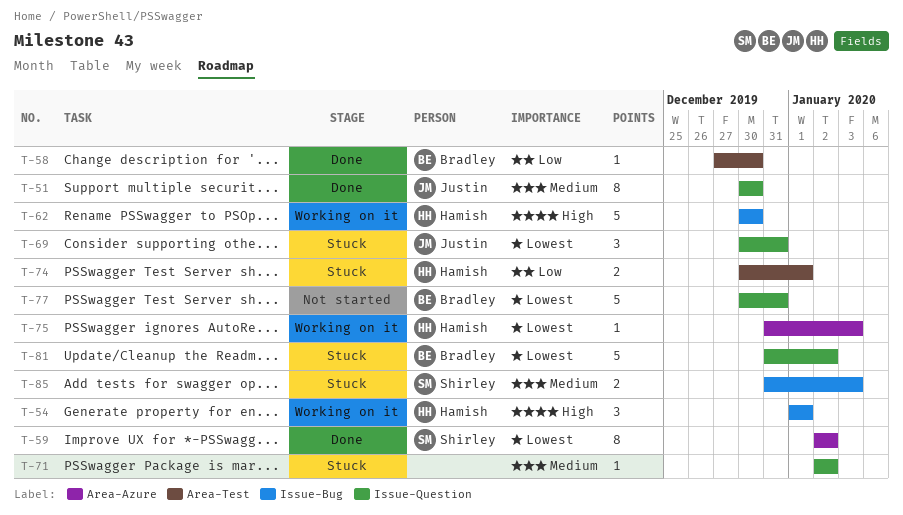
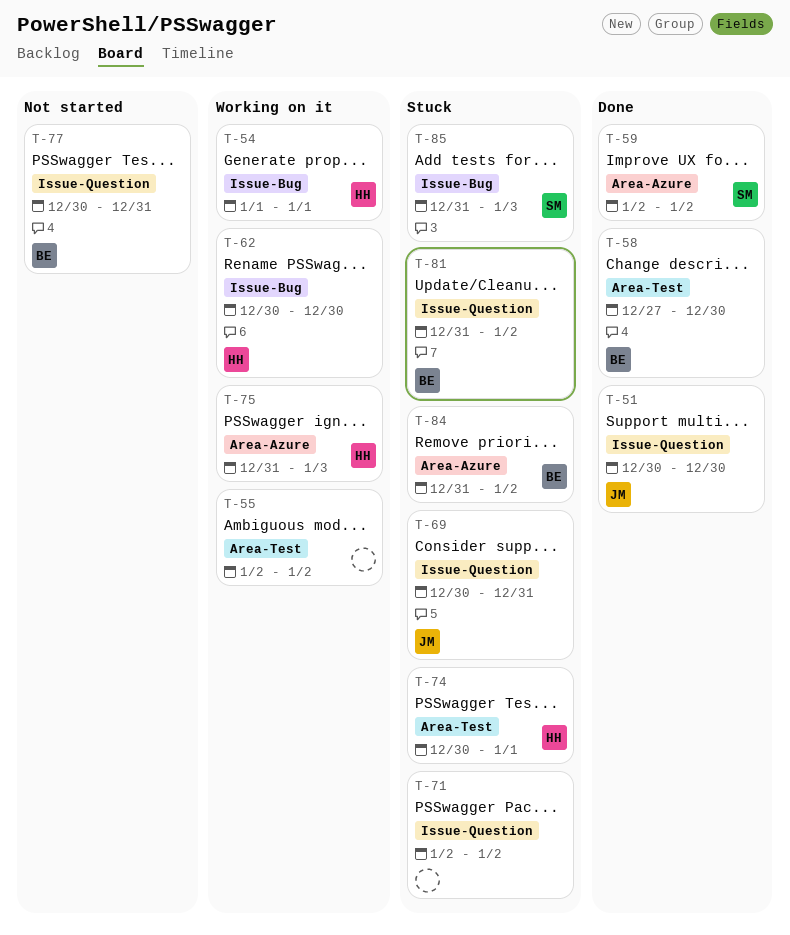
T-55: none -> present
T-84: none -> present

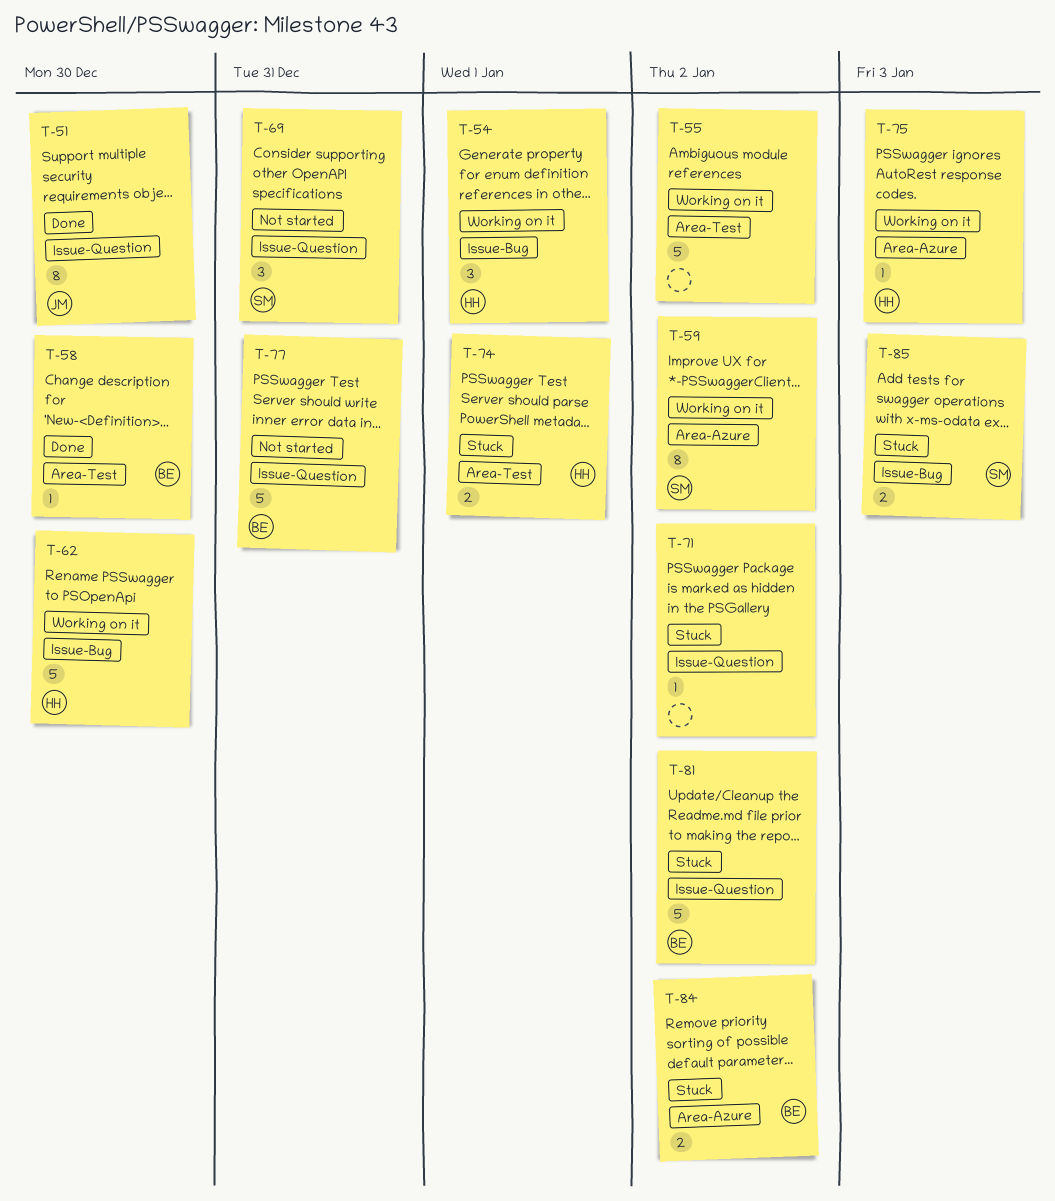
T-59, status: Done -> Working on it
T-69, status: Stuck -> Not started
T-69, owner: JM -> SM

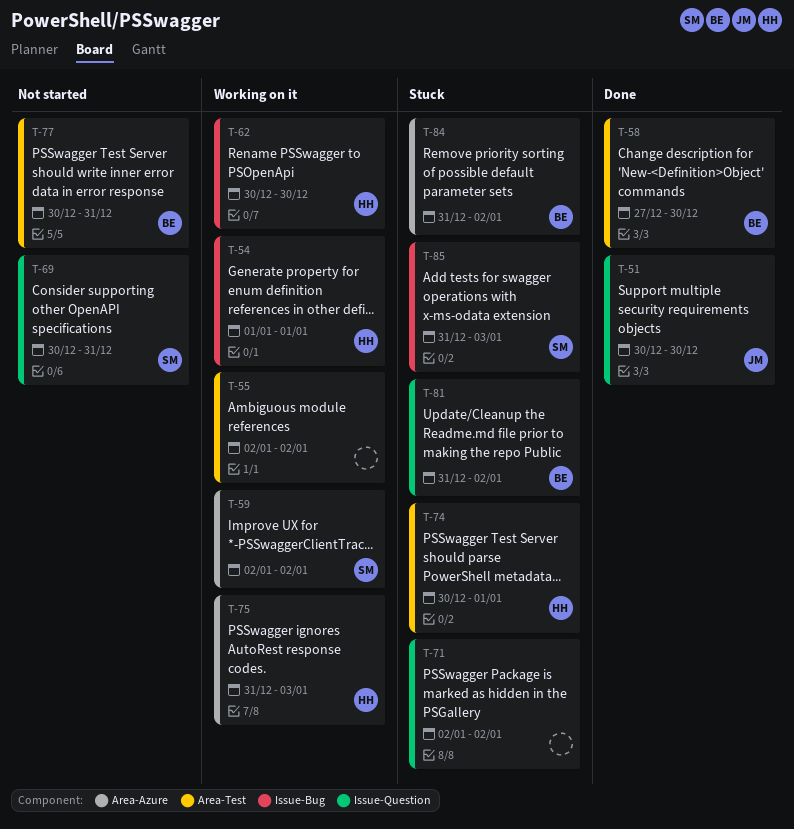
T-77, label: Issue-Question -> Area-Test

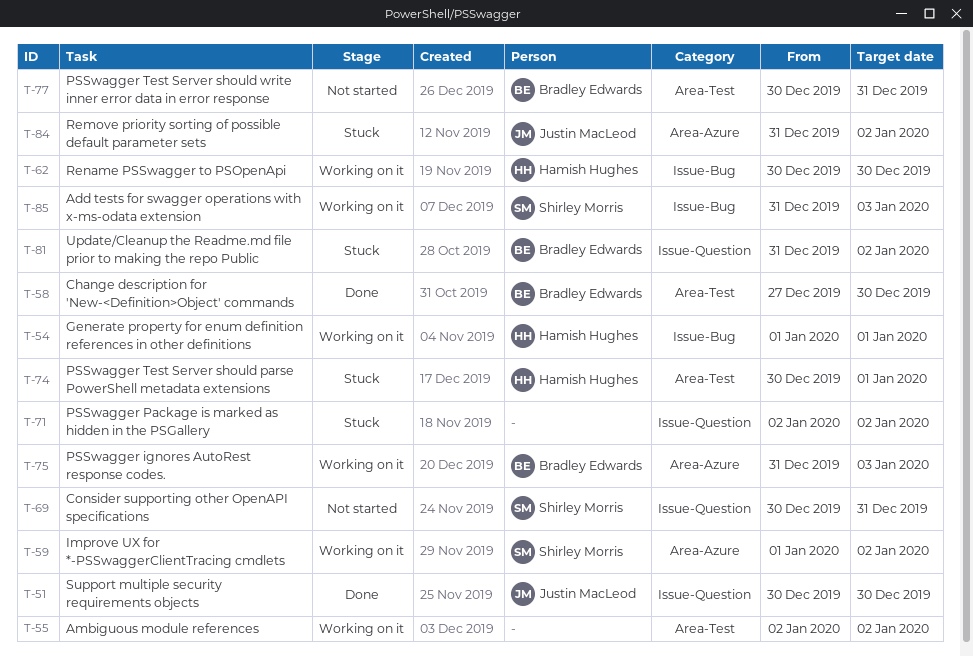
T-59, start: Jan 2 -> Jan 1
T-75, owner: Hamish Hughes -> Bradley Edwards
T-84, owner: Bradley Edwards -> Justin MacLeod
T-85, status: Stuck -> Working on it

